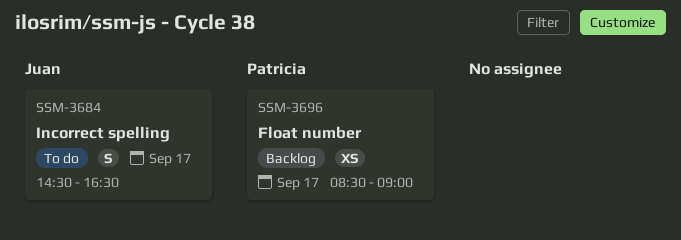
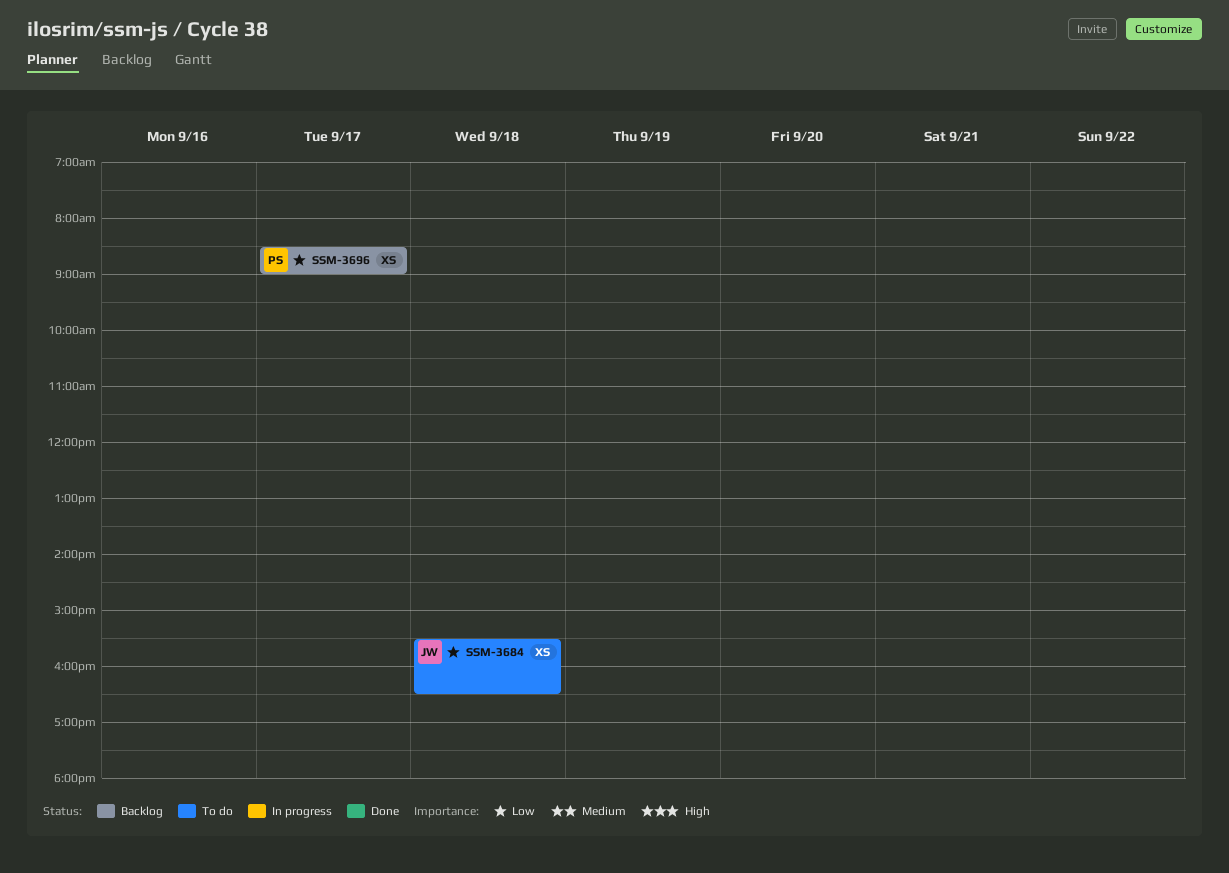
SSM-3684, estimate: S -> XS
SSM-3684, day: Sep 17 -> Sep 18
SSM-3684, begins: 14:30 -> 15:30

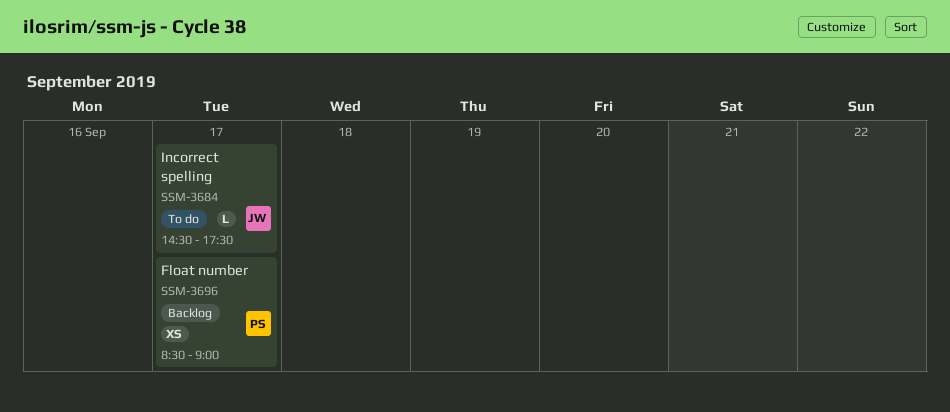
SSM-3684, estimate: XS -> L
SSM-3684, day: Sep 18 -> Sep 17
SSM-3684, begins: 15:30 -> 14:30
SSM-3684, ends: 16:30 -> 17:30

